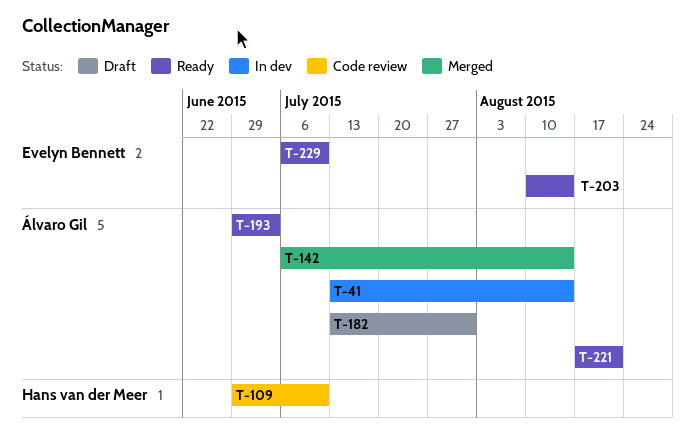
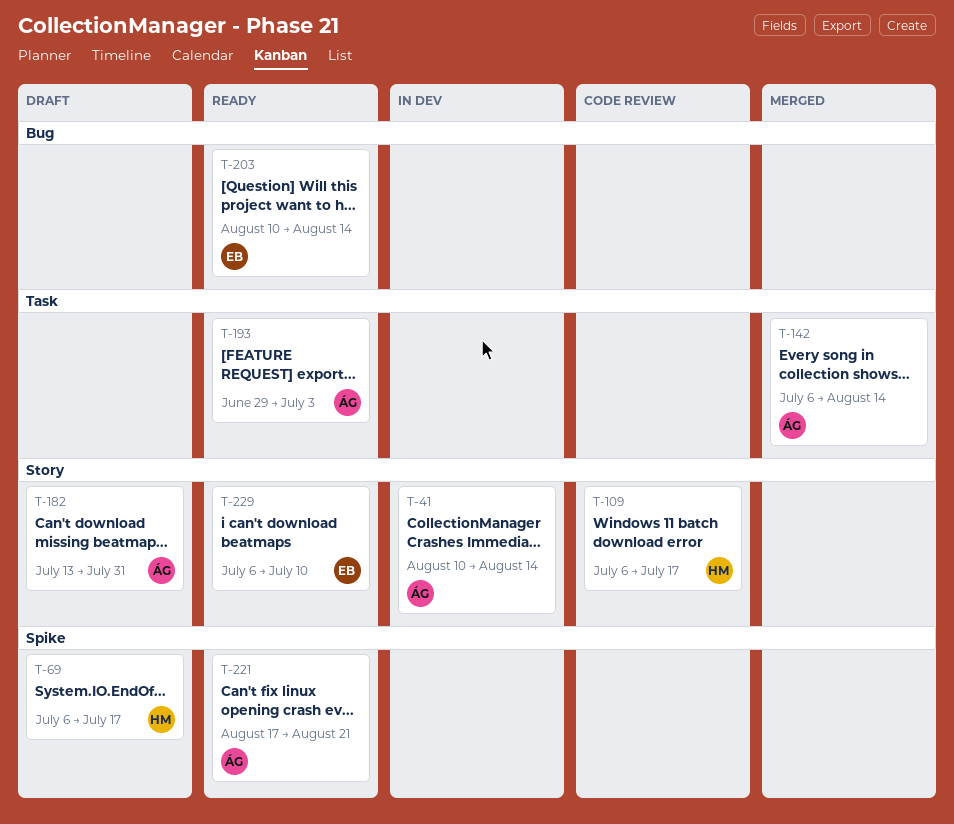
T-41, start: Jul 13 -> Aug 10
T-69: none -> present
T-109, start: Jun 29 -> Jul 6
T-109, due: Jul 10 -> Jul 17

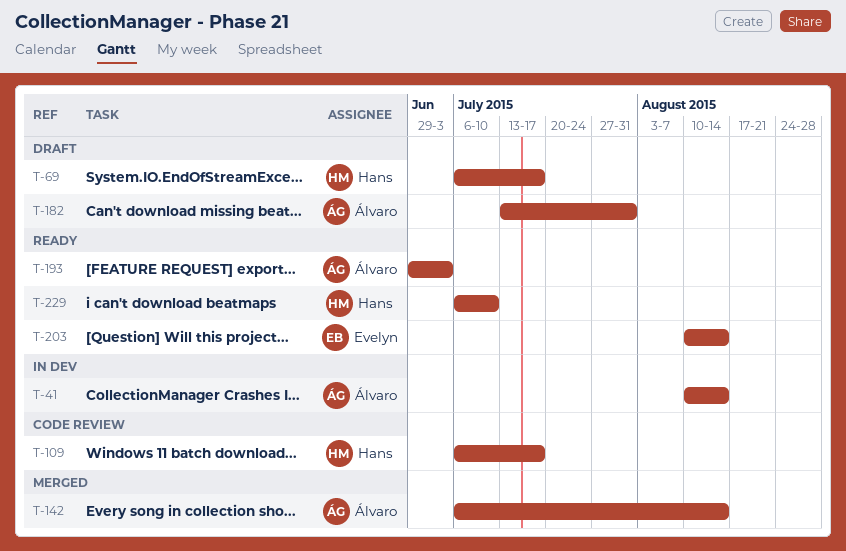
T-221: present -> none
T-229, owner: Evelyn -> Hans

